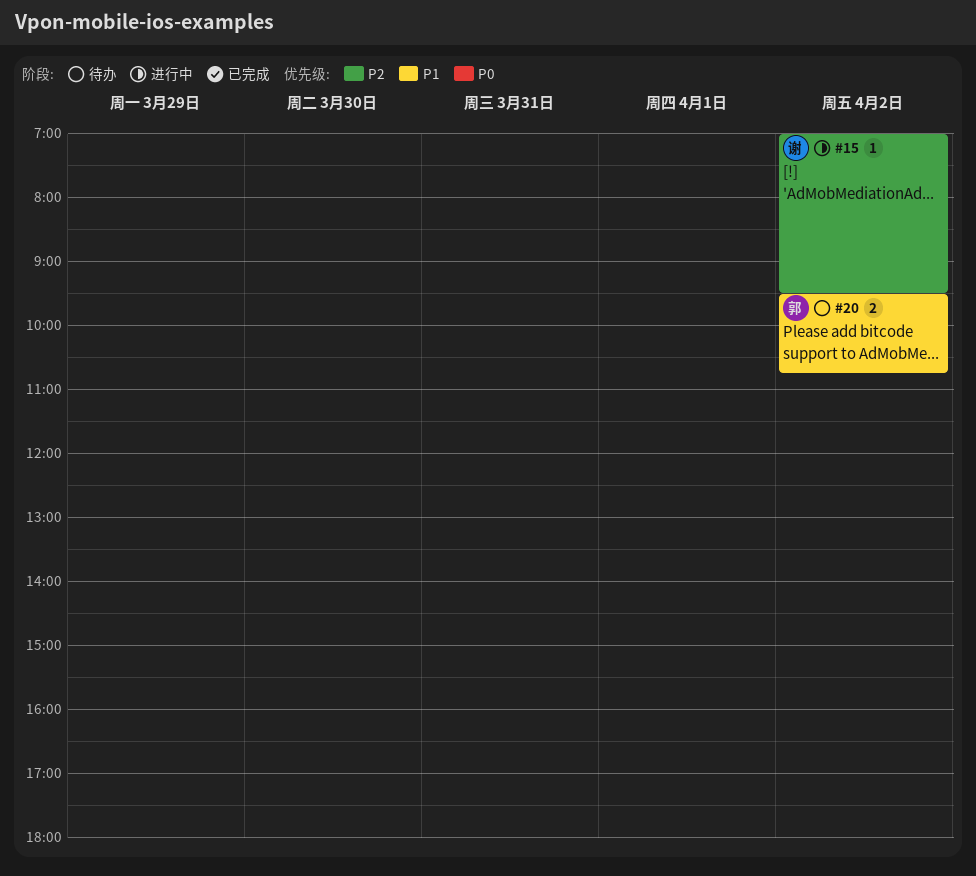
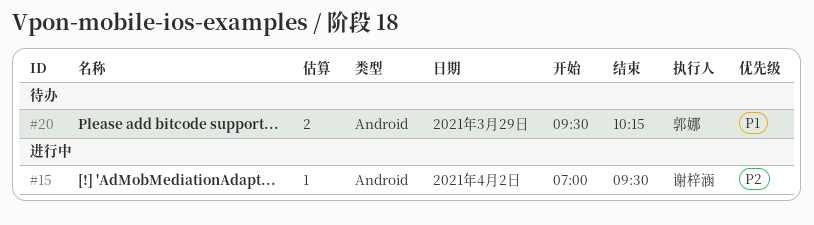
#20, day: Apr 2 -> Mar 29
#20, ends: 10:45 -> 10:15

